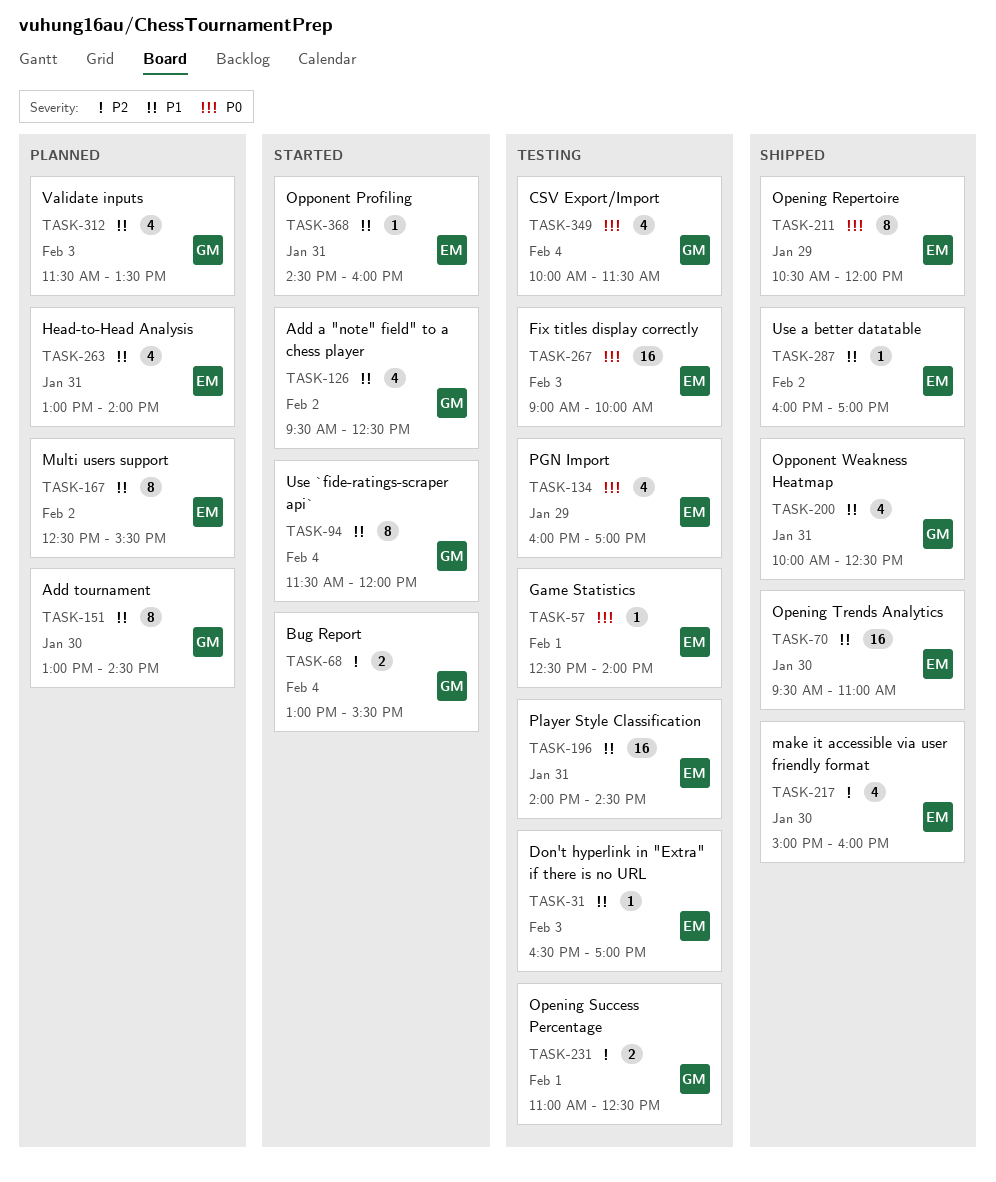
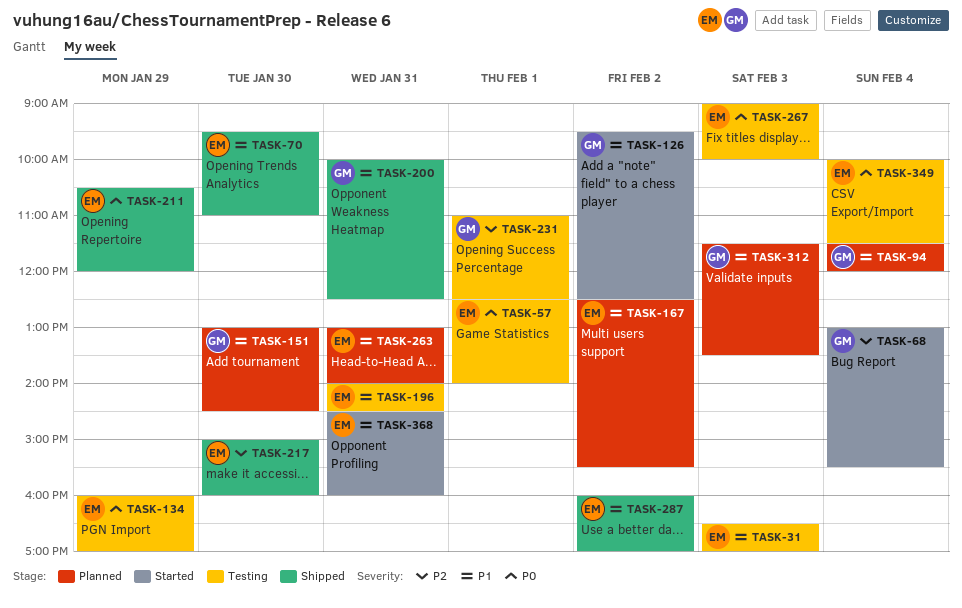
TASK-94, status: Started -> Planned
TASK-349, owner: GM -> EM

